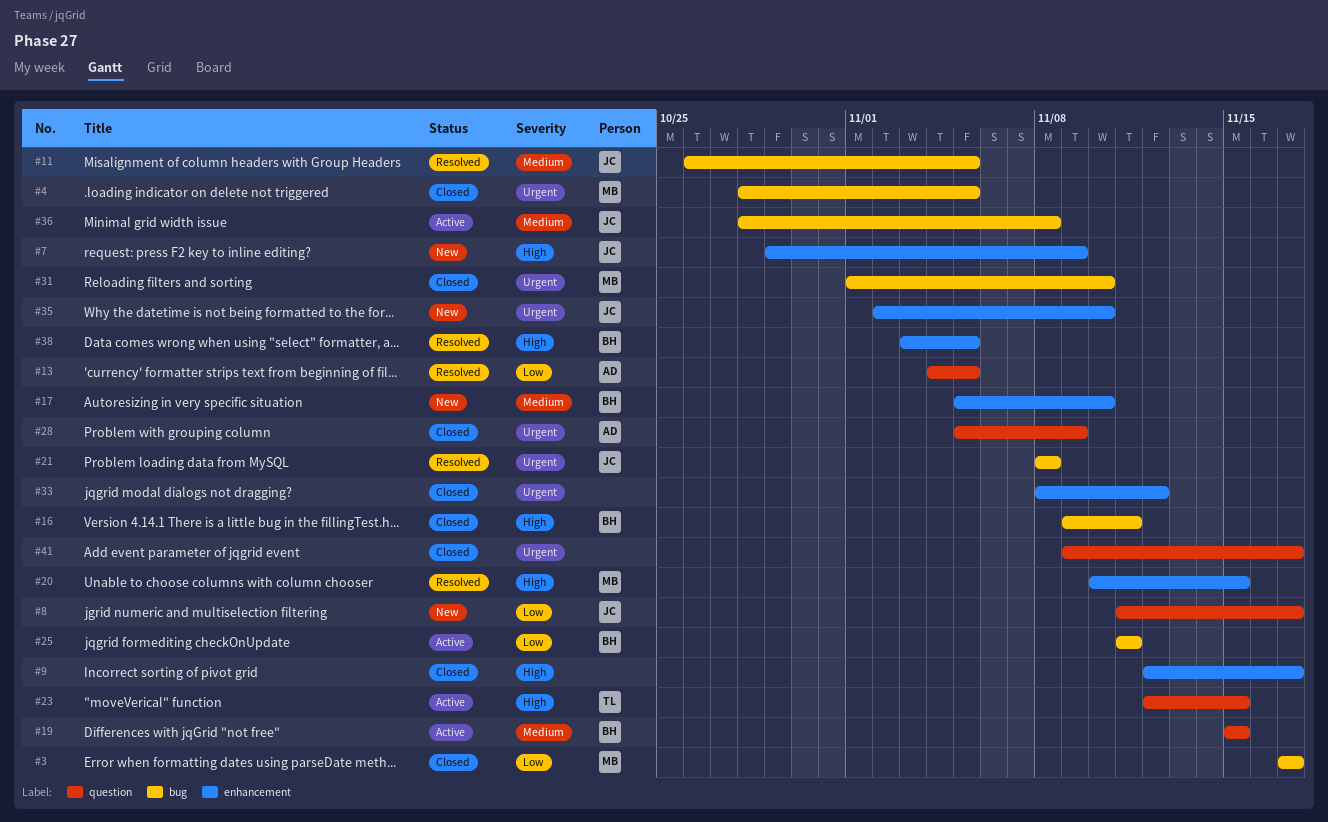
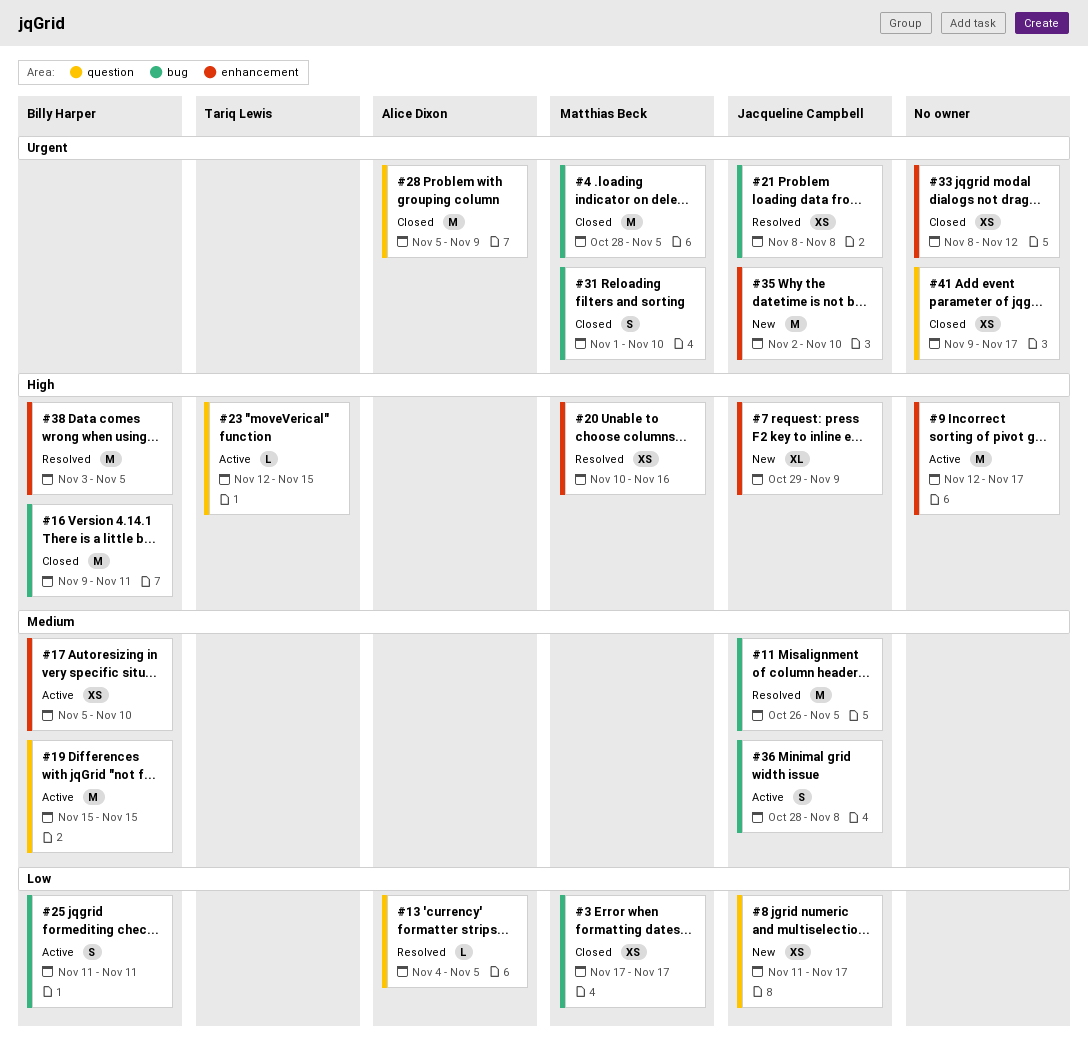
#9, status: Closed -> Active
#17, status: New -> Active
#20, due: Nov 15 -> Nov 16

